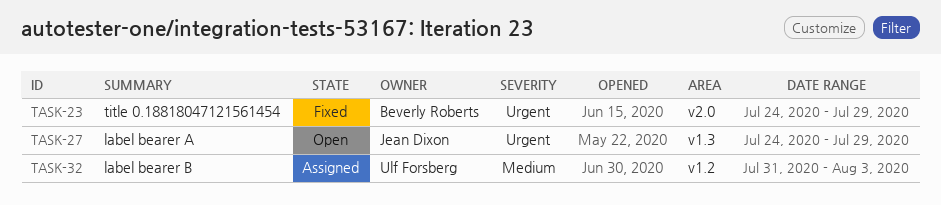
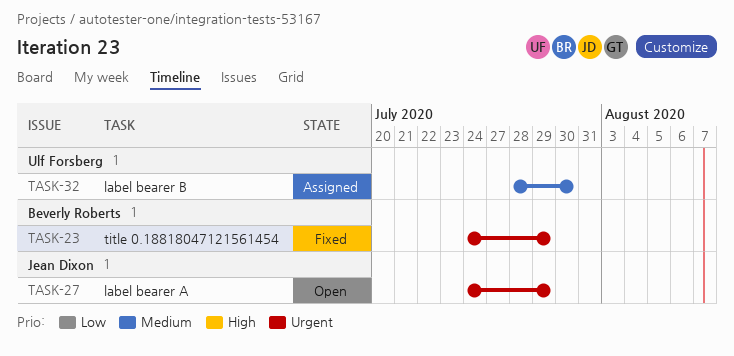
TASK-32, start: Jul 31 -> Jul 28
TASK-32, due: Aug 3 -> Jul 30

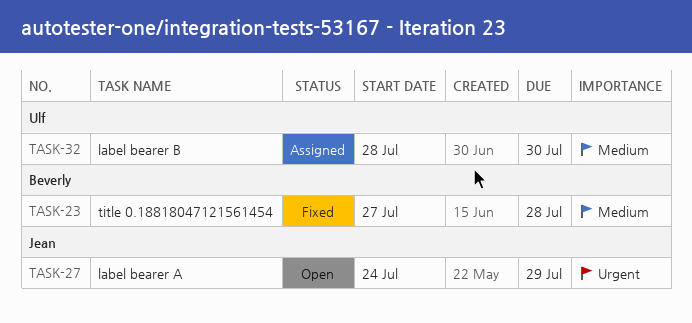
TASK-23, priority: Urgent -> Medium
TASK-23, start: Jul 24 -> Jul 27
TASK-23, due: Jul 29 -> Jul 28

